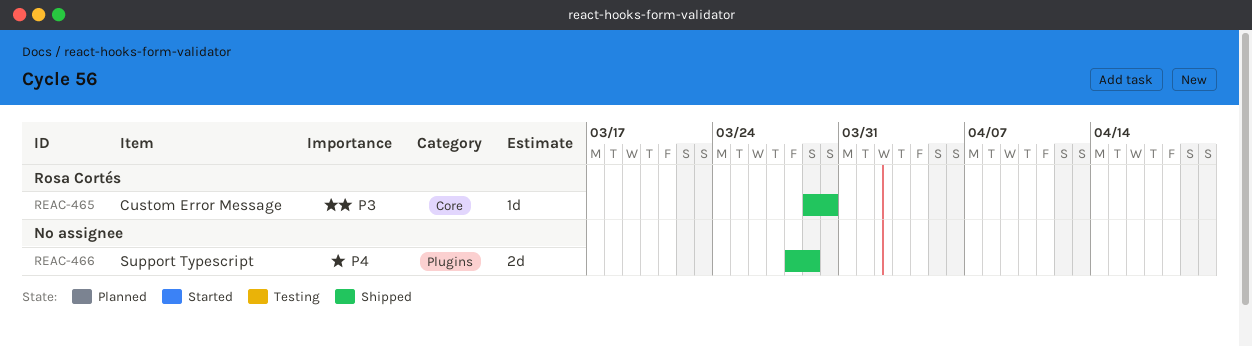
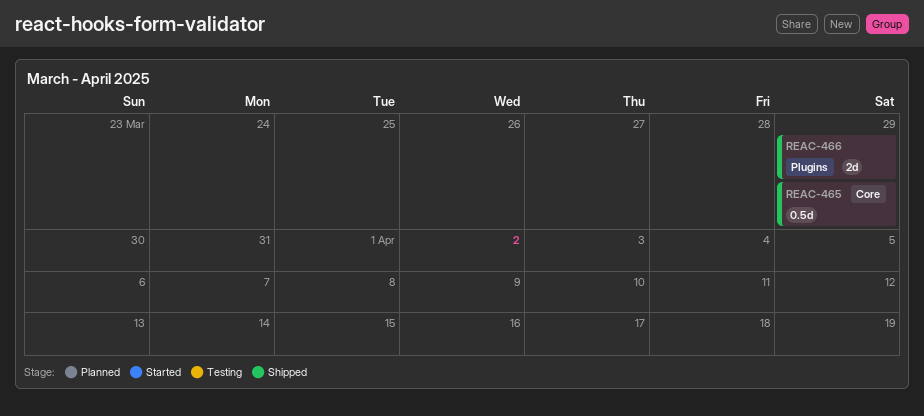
REAC-465, estimate: 1d -> 0.5d
REAC-465, due: Mar 30 -> Mar 29

